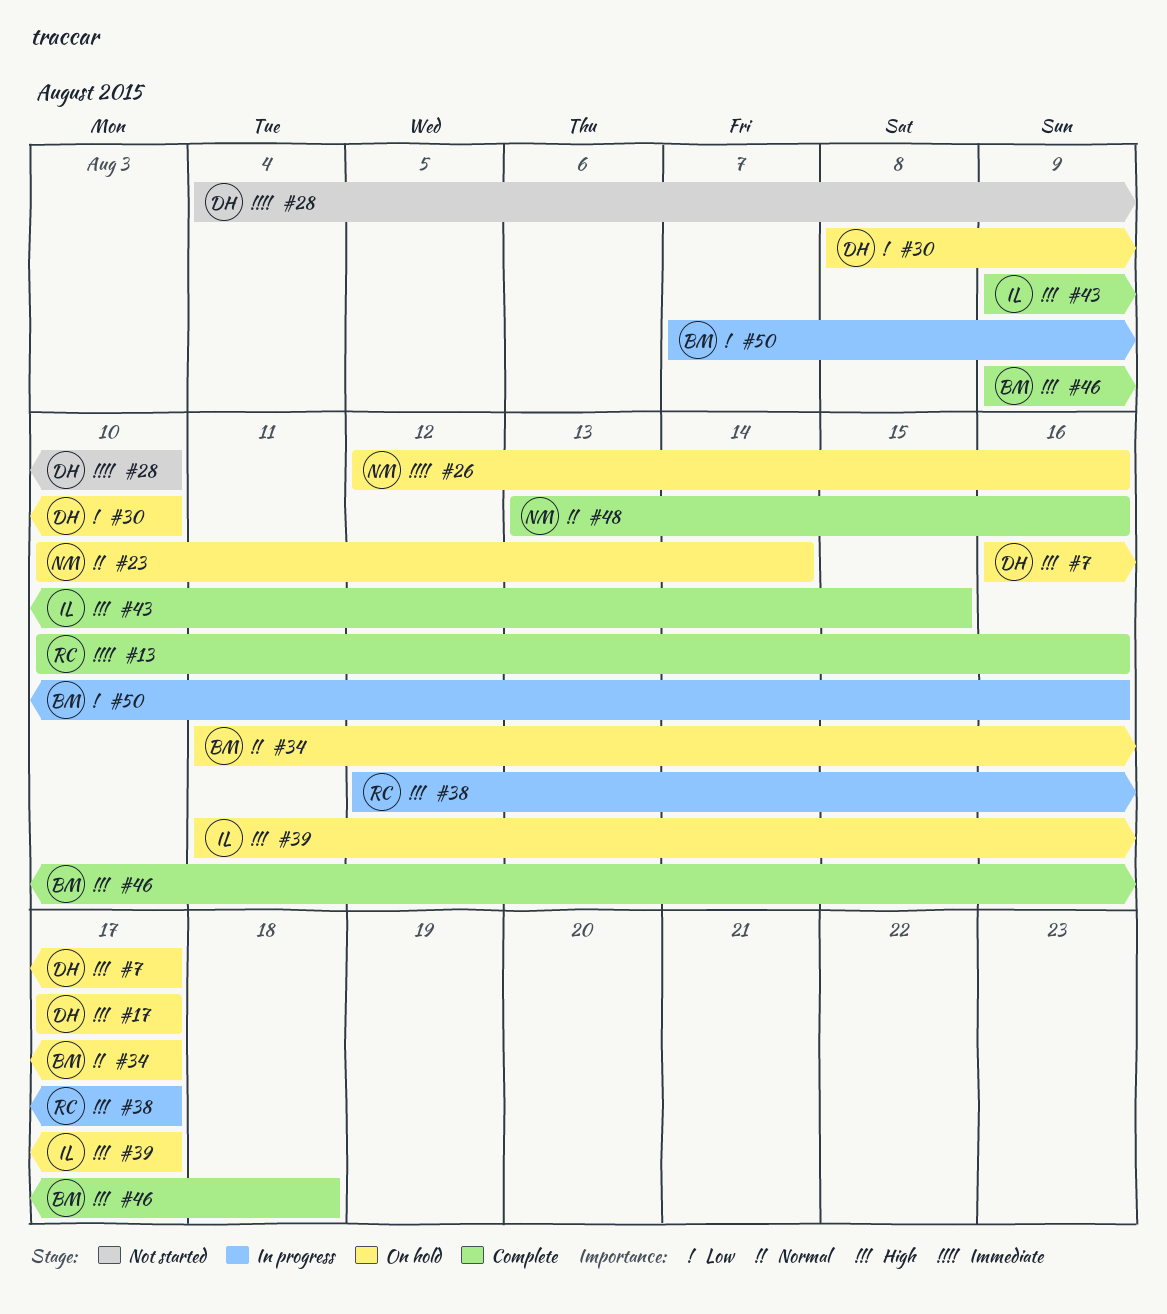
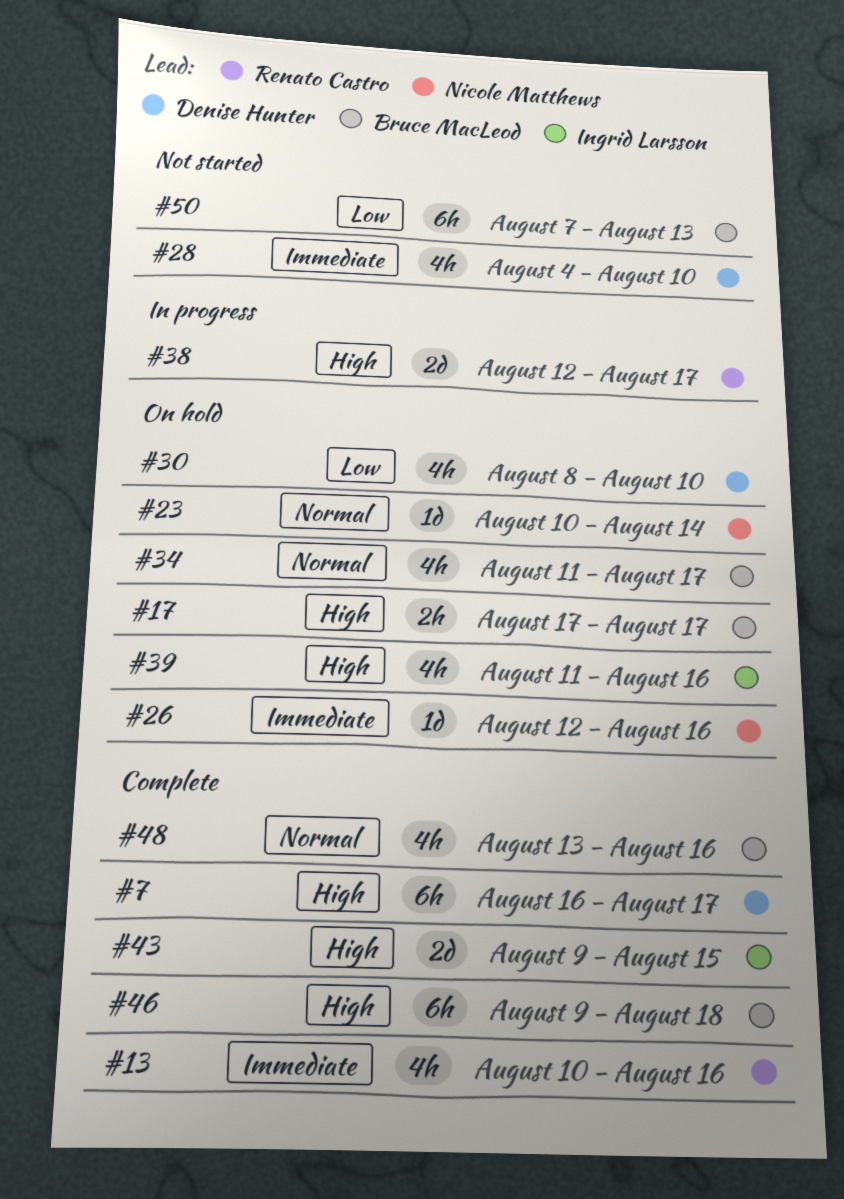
#7, status: On hold -> Complete
#17, owner: Denise Hunter -> Bruce MacLeod
#39, due: Aug 17 -> Aug 16
#48, owner: Nicole Matthews -> Bruce MacLeod
#50, status: In progress -> Not started
#50, due: Aug 16 -> Aug 13

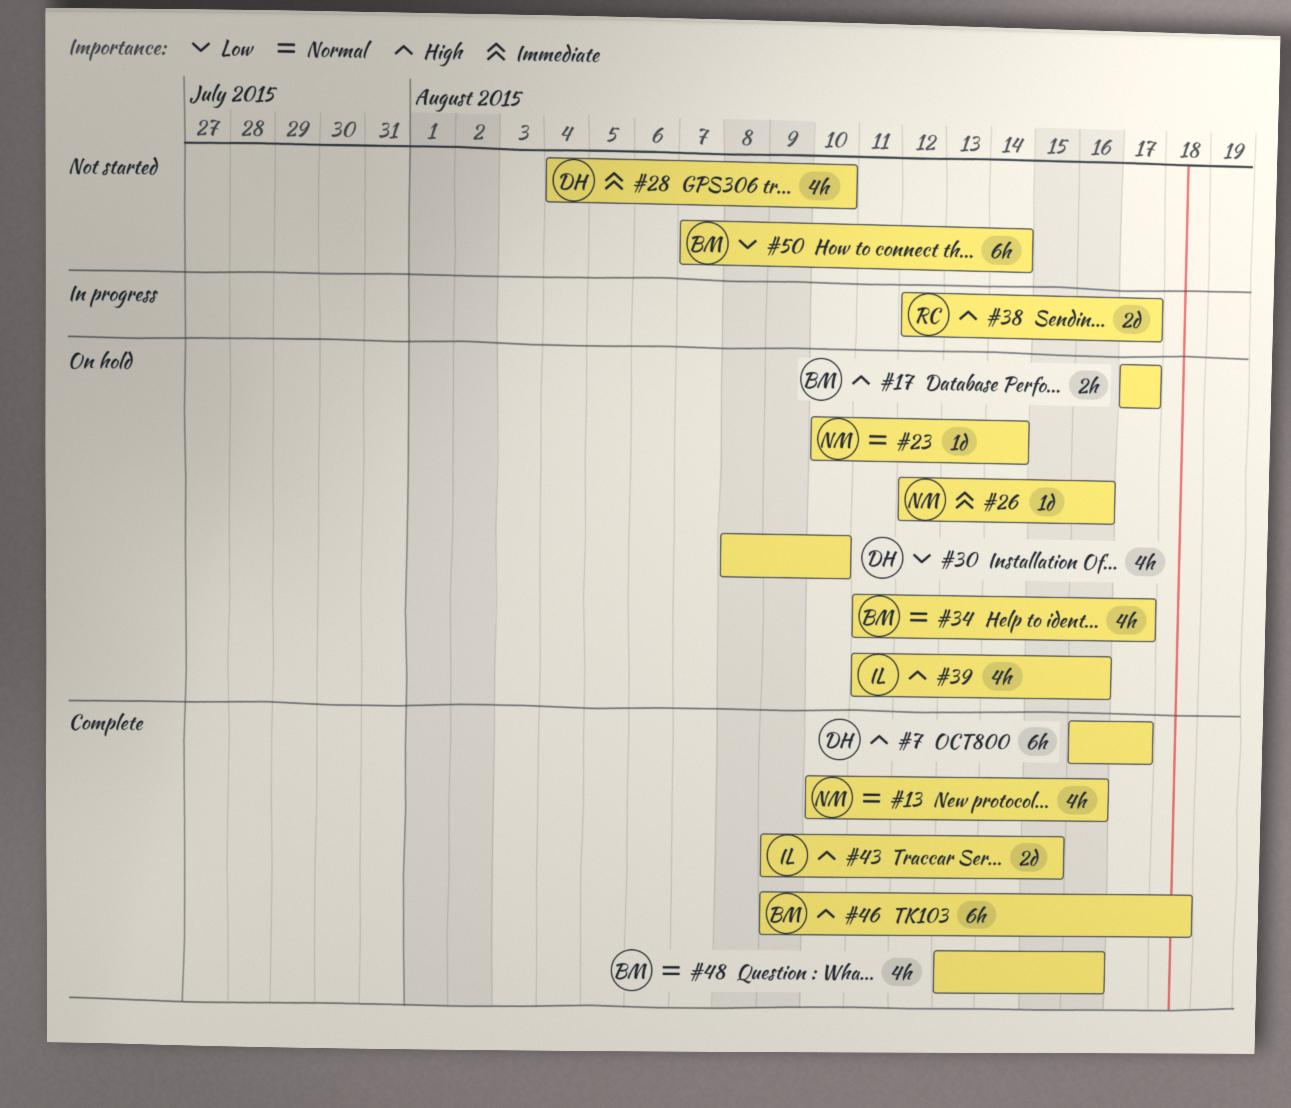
#13, owner: Renato Castro -> Nicole Matthews
#13, priority: Immediate -> Normal
#50, due: Aug 13 -> Aug 14

